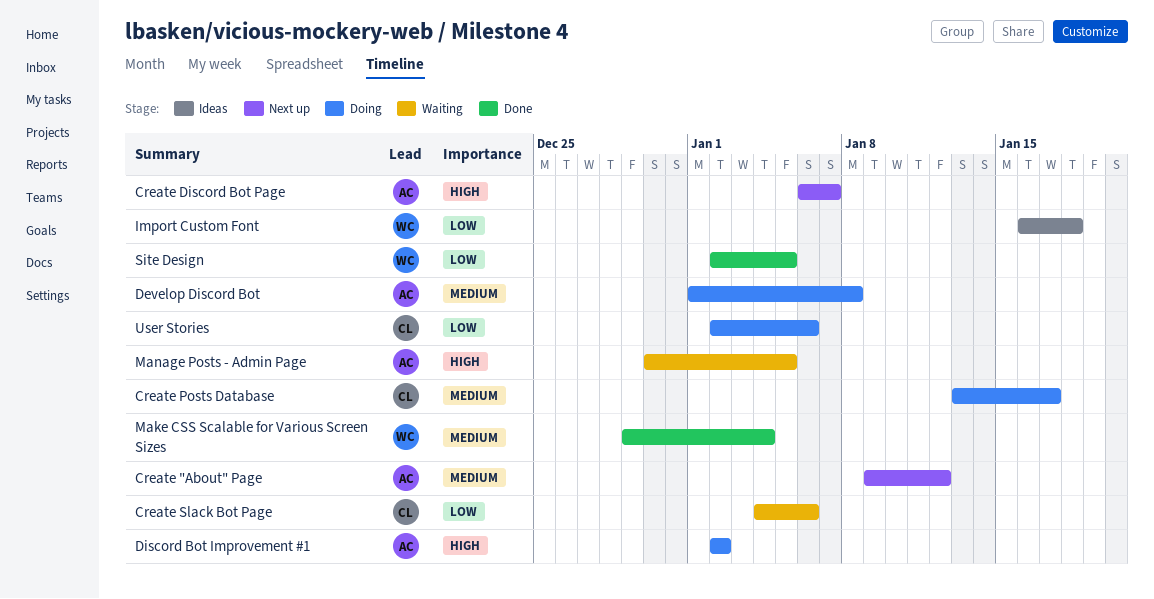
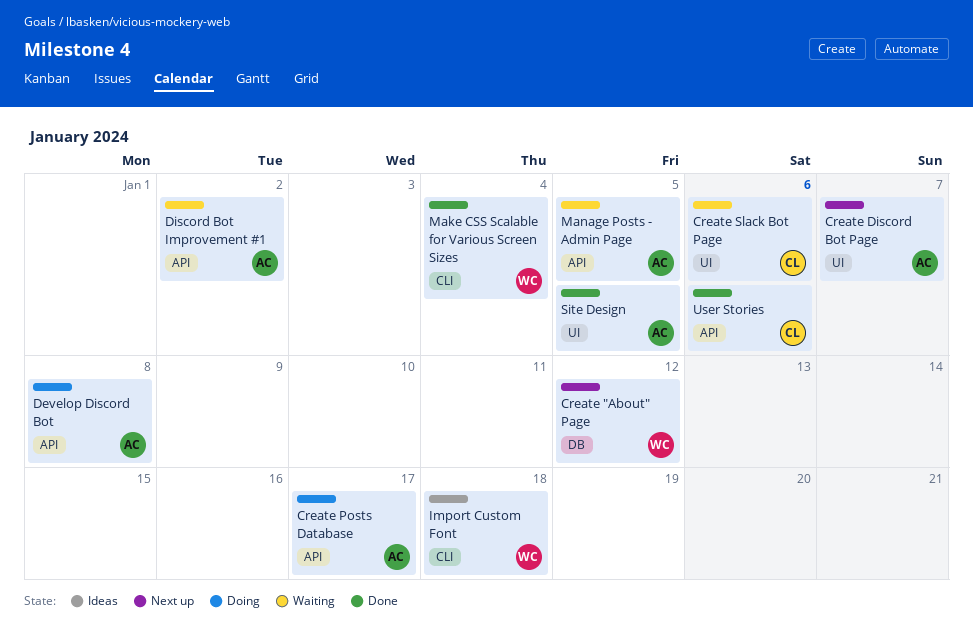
Create "About" Page, owner: AC -> WC
Create Posts Database, owner: CL -> AC
Discord Bot Improvement #1, status: Doing -> Waiting
Site Design, owner: WC -> AC
User Stories, status: Doing -> Done

